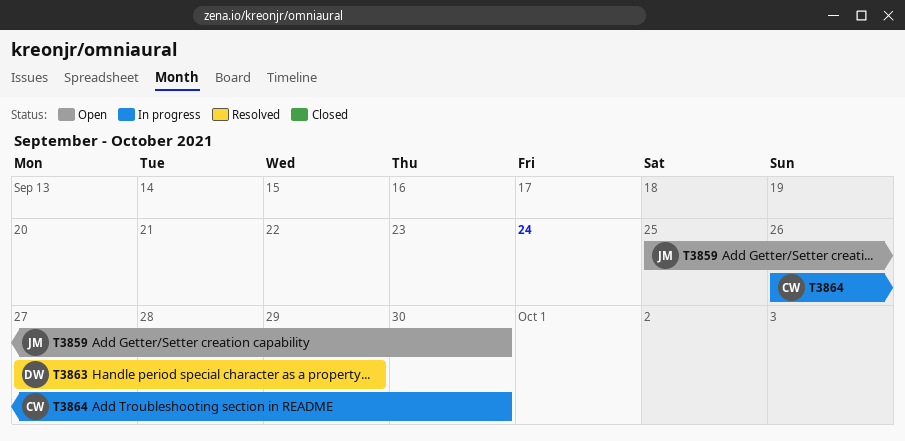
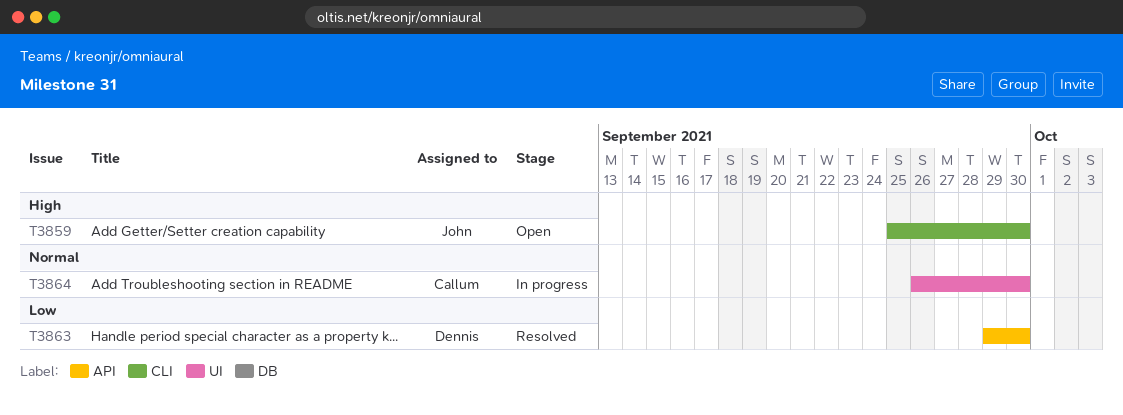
T3863, start: Sep 27 -> Sep 29
T3863, due: Sep 29 -> Sep 30

